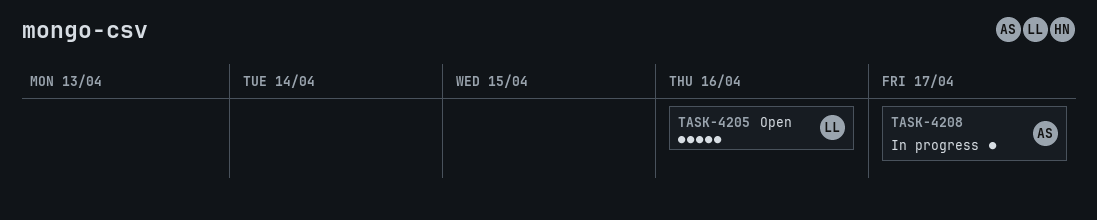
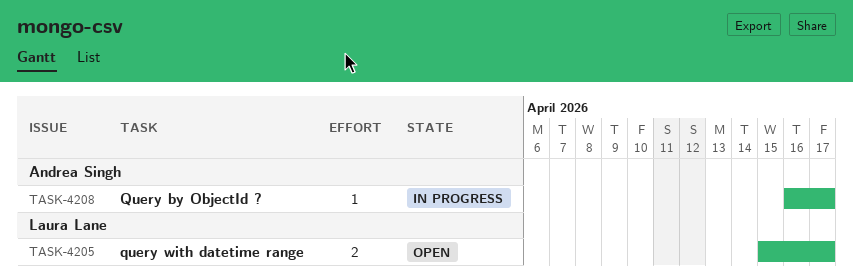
TASK-4205, estimate: 5 -> 2
TASK-4205, due: Apr 16 -> Apr 17

